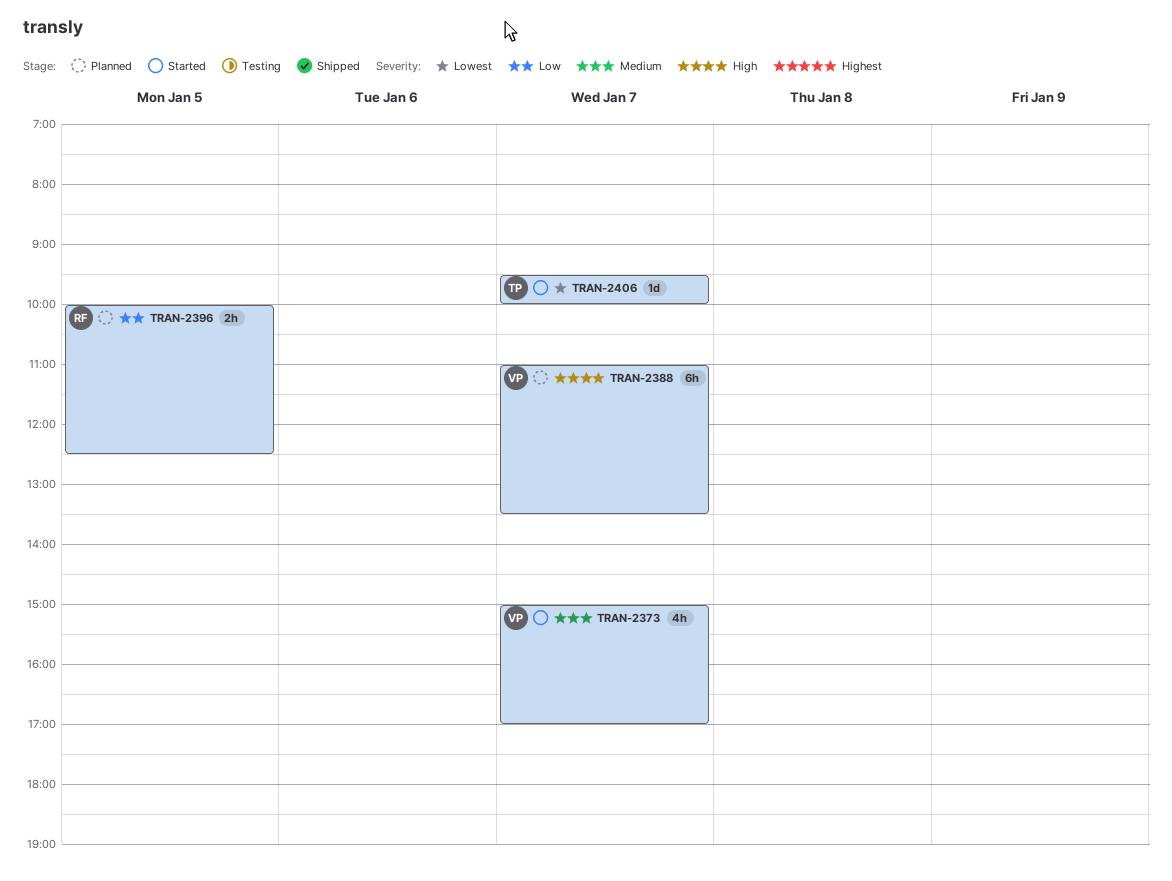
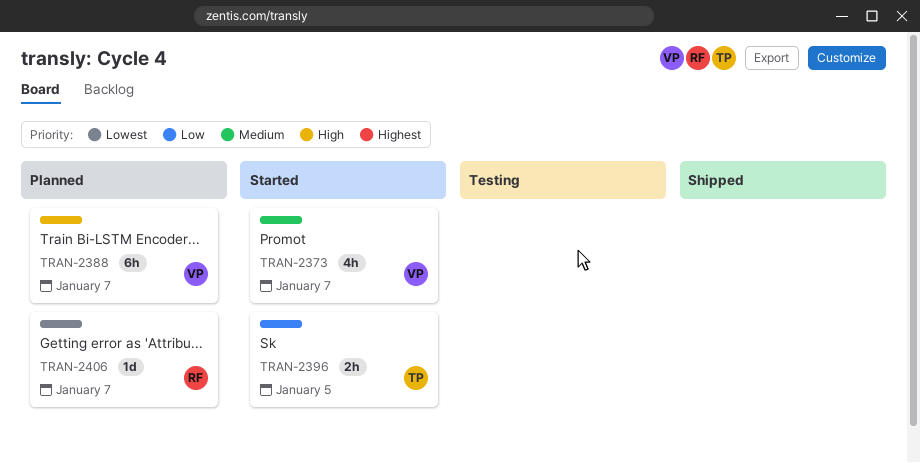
TRAN-2396, status: Planned -> Started
TRAN-2396, owner: RF -> TP
TRAN-2406, status: Started -> Planned
TRAN-2406, owner: TP -> RF

